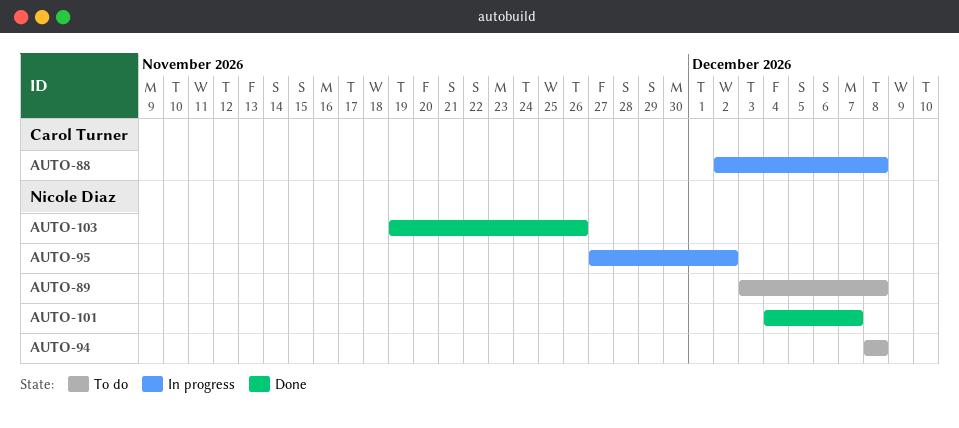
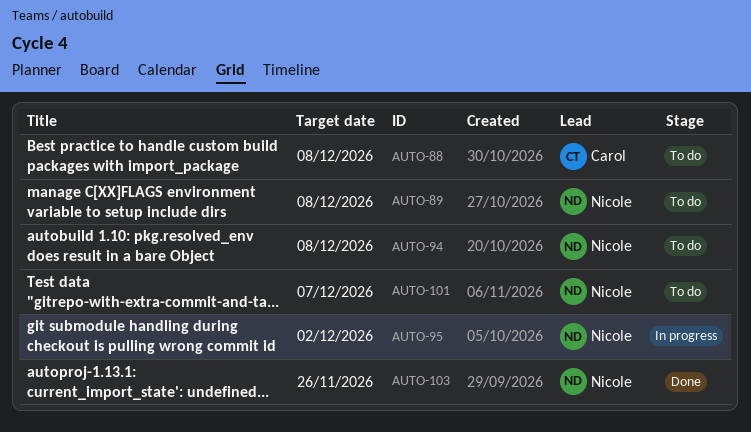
AUTO-88, status: In progress -> To do
AUTO-101, status: Done -> To do

